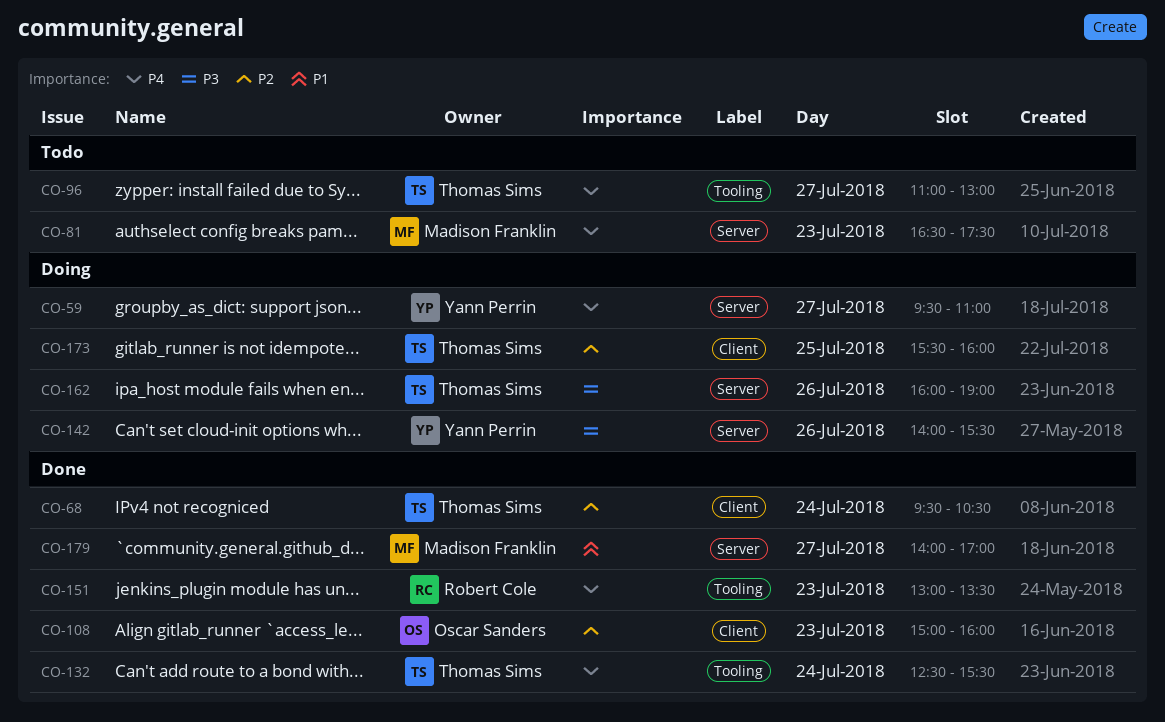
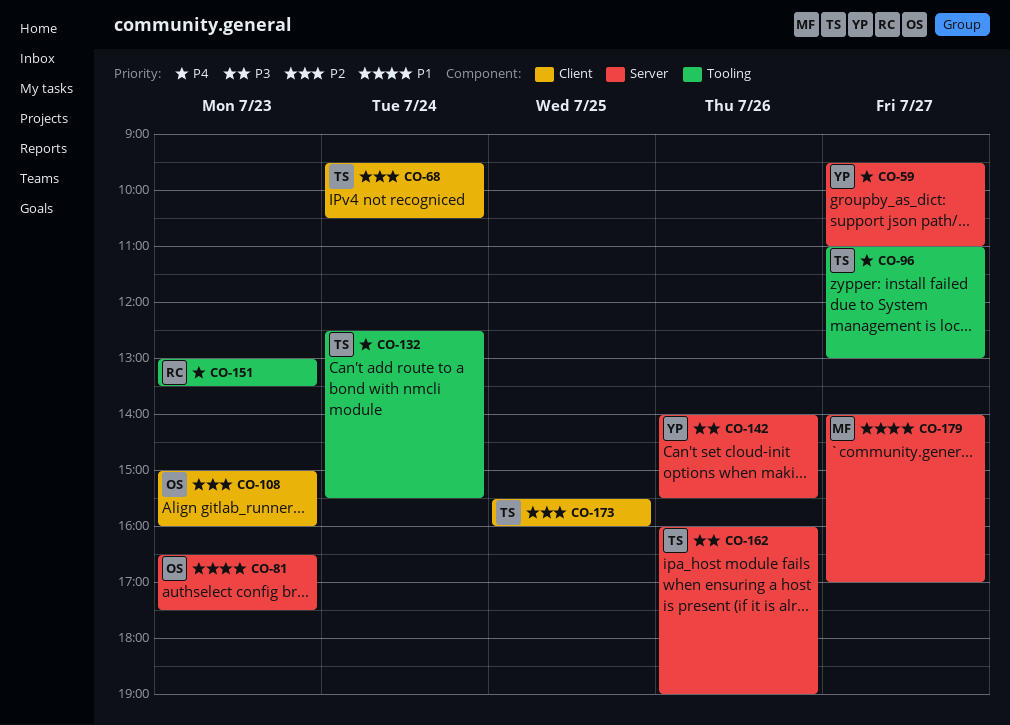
CO-81, owner: Madison Franklin -> Oscar Sanders
CO-81, priority: P4 -> P1

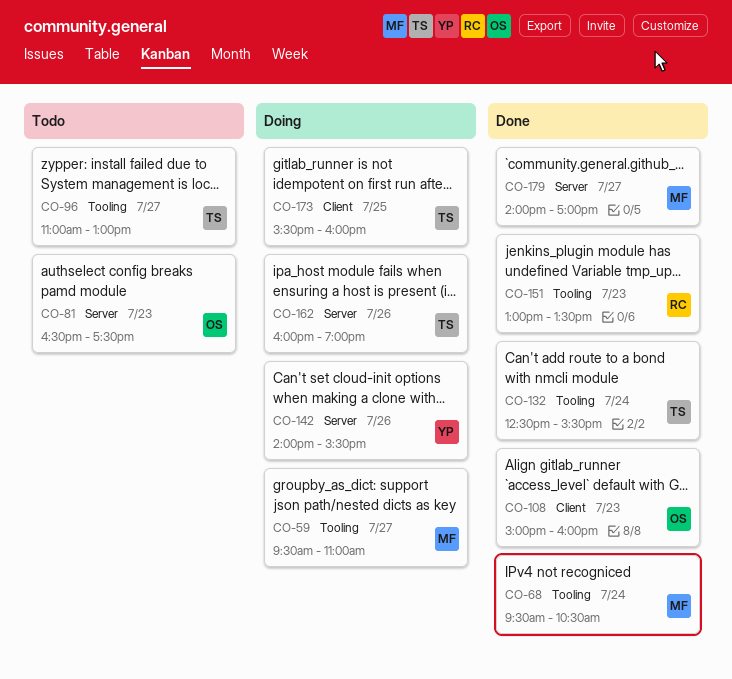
CO-59, owner: YP -> MF
CO-59, label: Server -> Tooling
CO-68, owner: TS -> MF
CO-68, label: Client -> Tooling

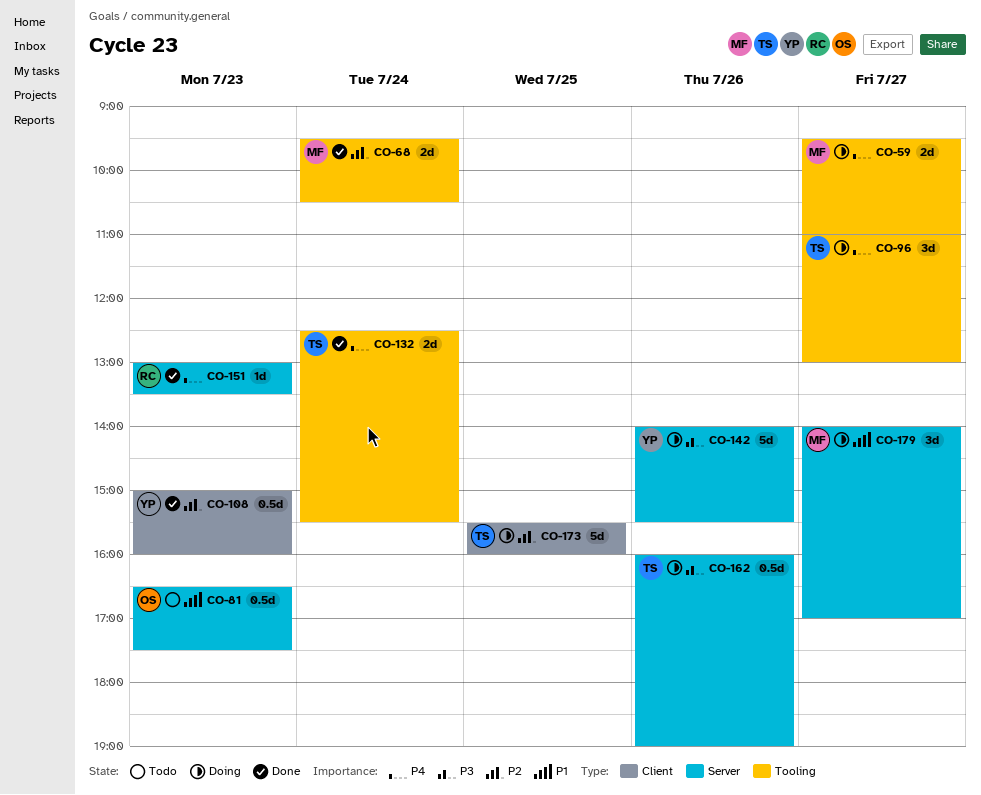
CO-96, status: Todo -> Doing
CO-108, owner: OS -> YP
CO-151, label: Tooling -> Server
CO-179, status: Done -> Doing

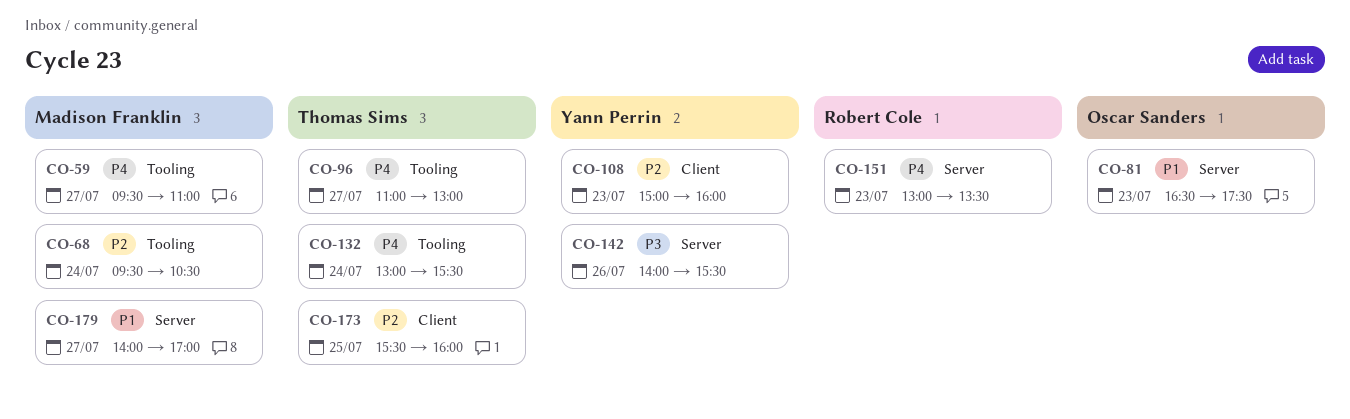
CO-132, begins: 12:30 -> 13:00
CO-162: present -> none

